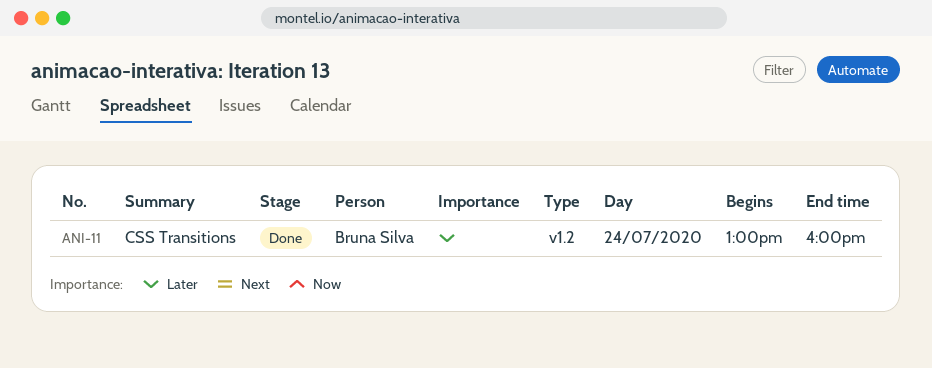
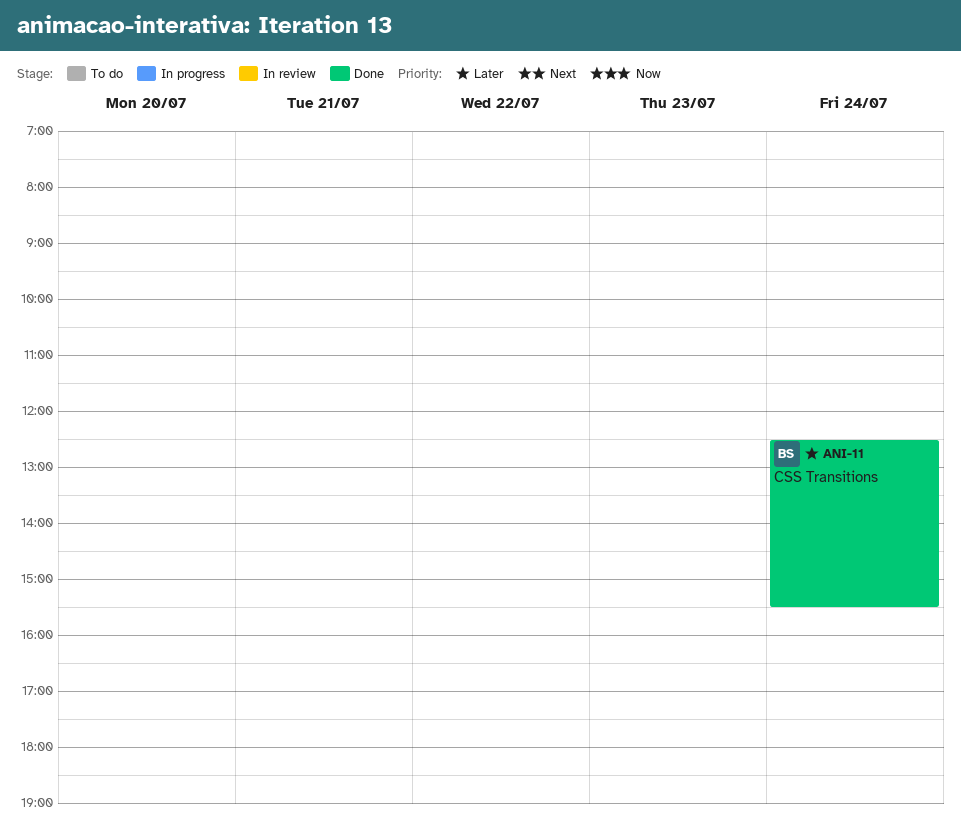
ANI-11, begins: 13:00 -> 12:30
ANI-11, ends: 16:00 -> 15:30

